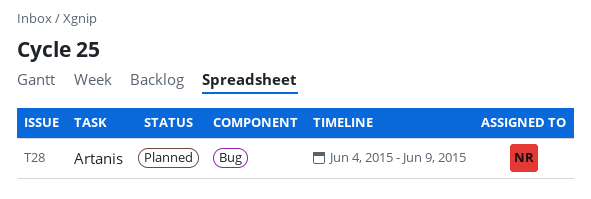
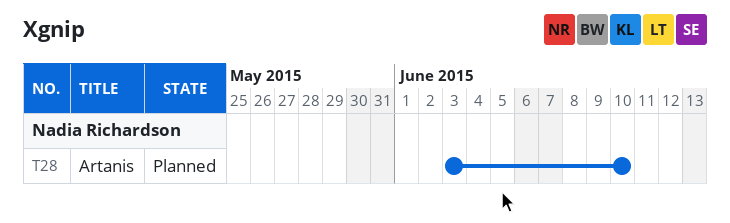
T28, start: Jun 4 -> Jun 3
T28, due: Jun 9 -> Jun 10

